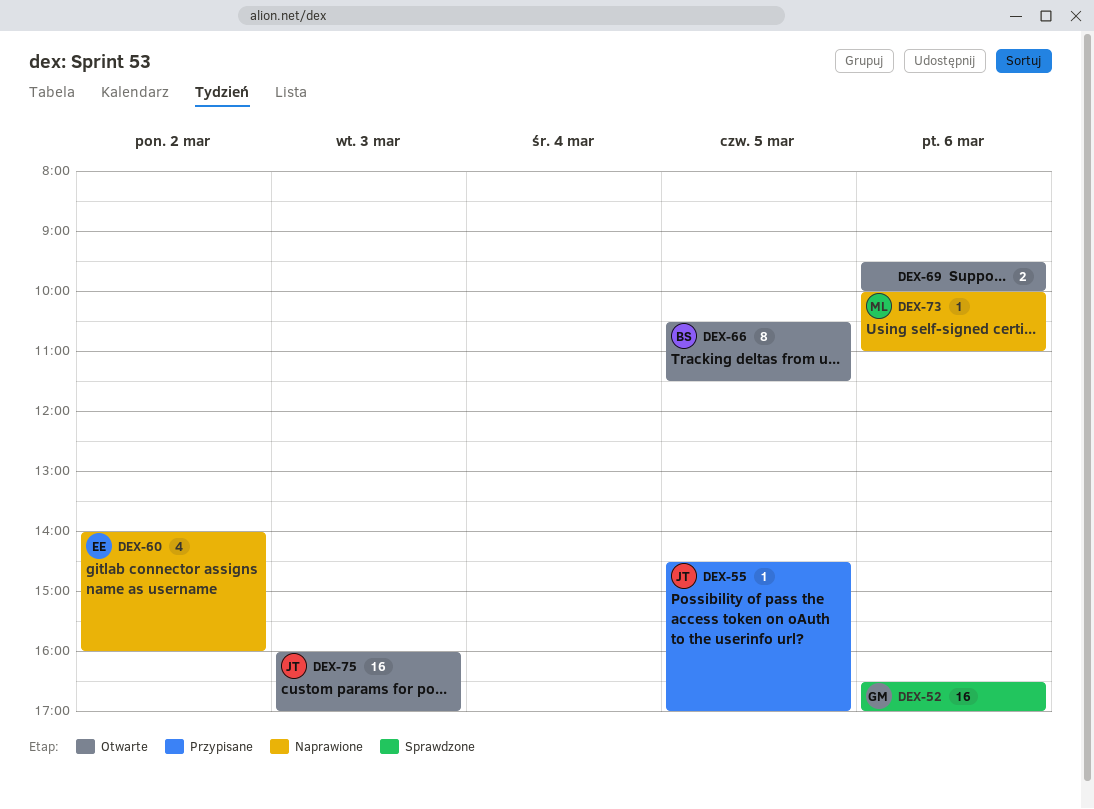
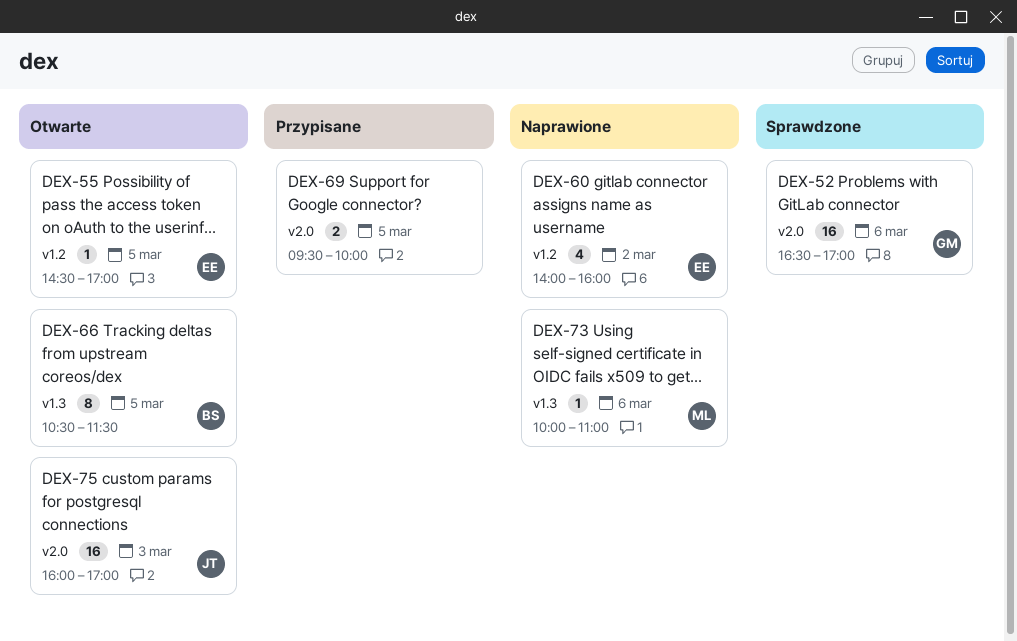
DEX-55, status: Przypisane -> Otwarte
DEX-55, owner: JT -> EE
DEX-69, status: Otwarte -> Przypisane
DEX-69, day: Mar 6 -> Mar 5

